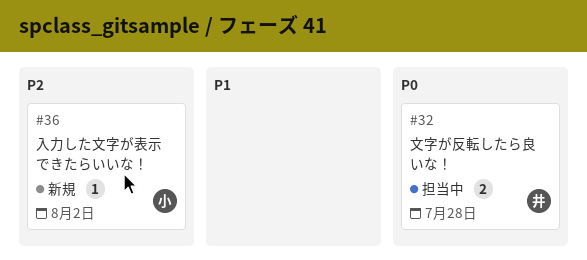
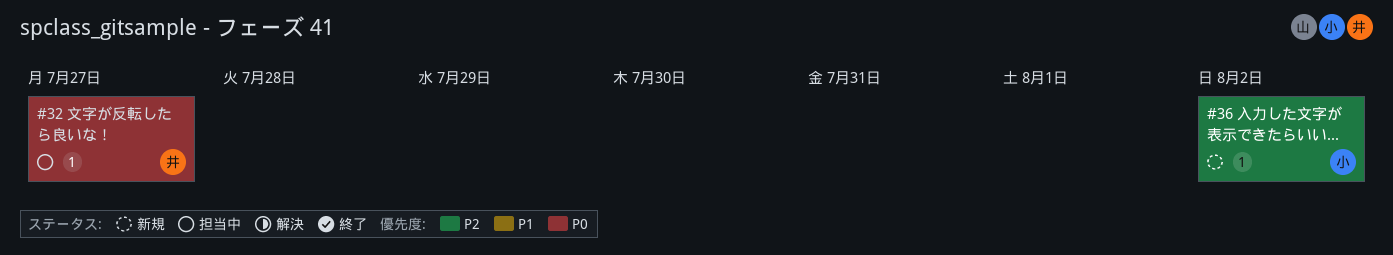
#32, estimate: 2 -> 1
#32, due: Jul 28 -> Jul 27

